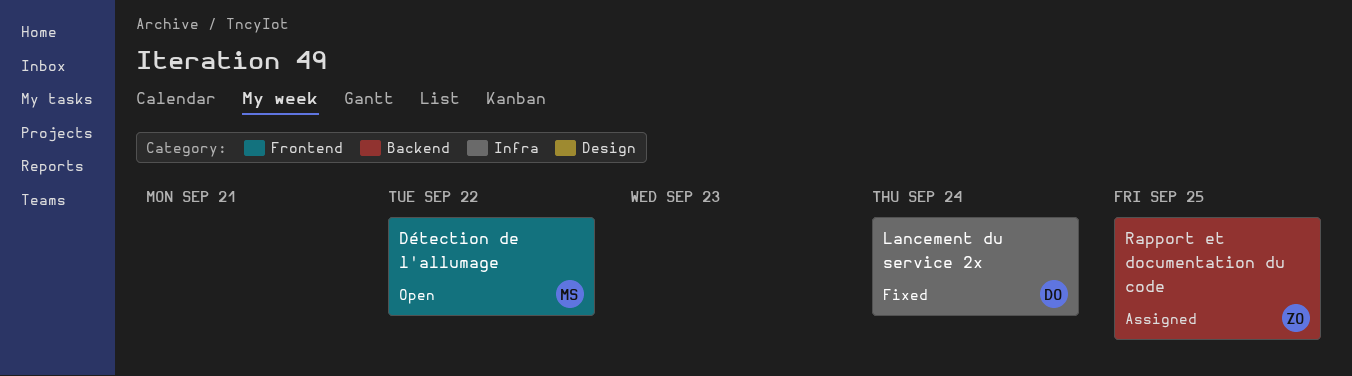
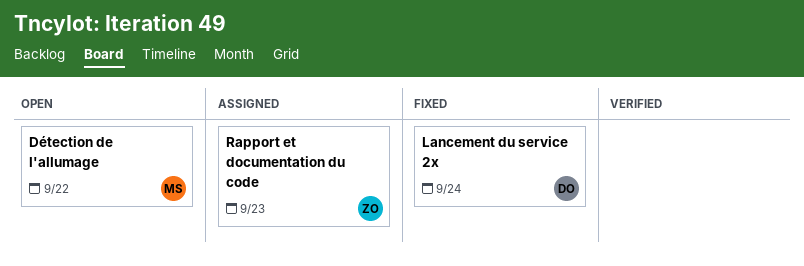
Rapport et documentation du code, due: Sep 25 -> Sep 23

